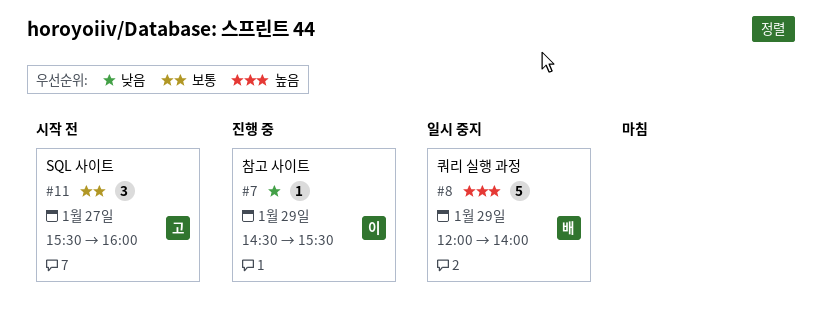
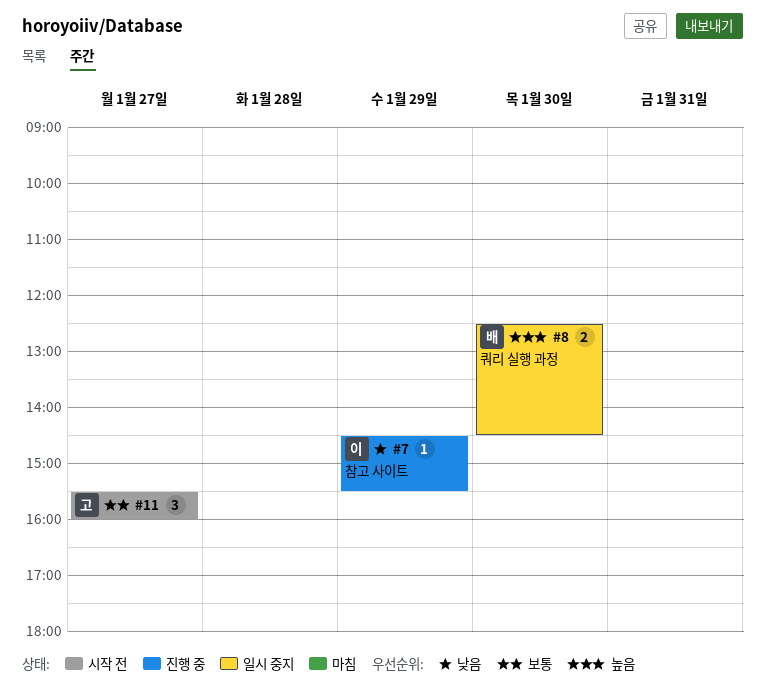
#8, estimate: 5 -> 2
#8, day: Jan 29 -> Jan 30
#8, begins: 12:00 -> 12:30
#8, ends: 14:00 -> 14:30

